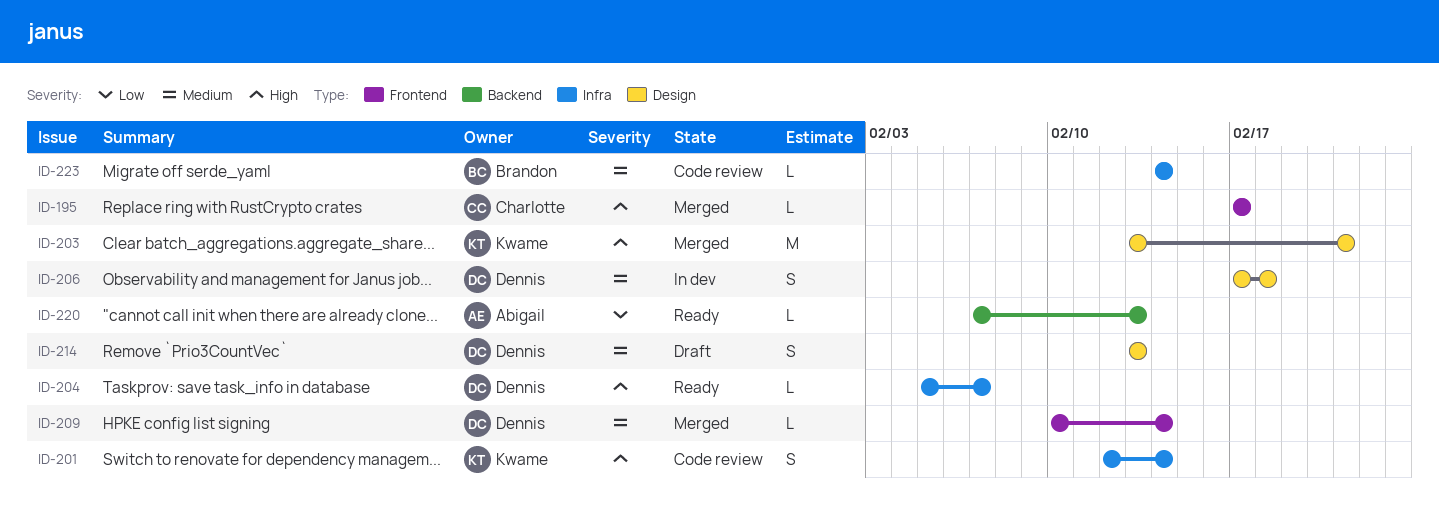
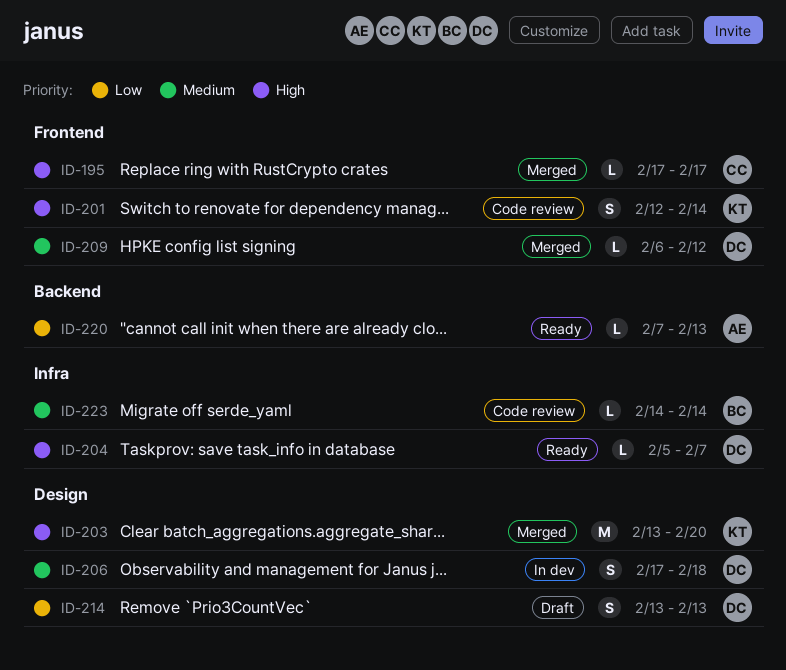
ID-201, label: Infra -> Frontend
ID-203, due: Feb 21 -> Feb 20
ID-209, start: Feb 10 -> Feb 6
ID-209, due: Feb 14 -> Feb 12
ID-214, priority: Medium -> Low

